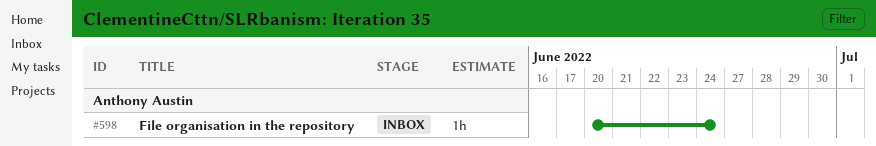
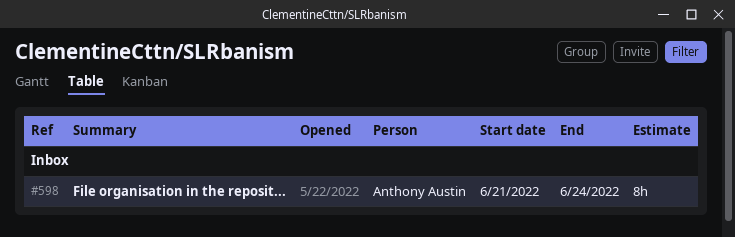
#598, estimate: 1h -> 8h
#598, start: Jun 20 -> Jun 21

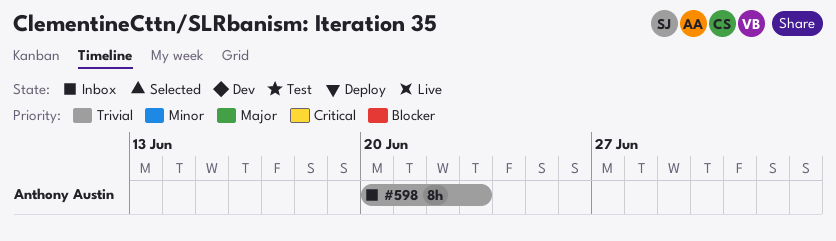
#598, start: Jun 21 -> Jun 20
#598, due: Jun 24 -> Jun 23

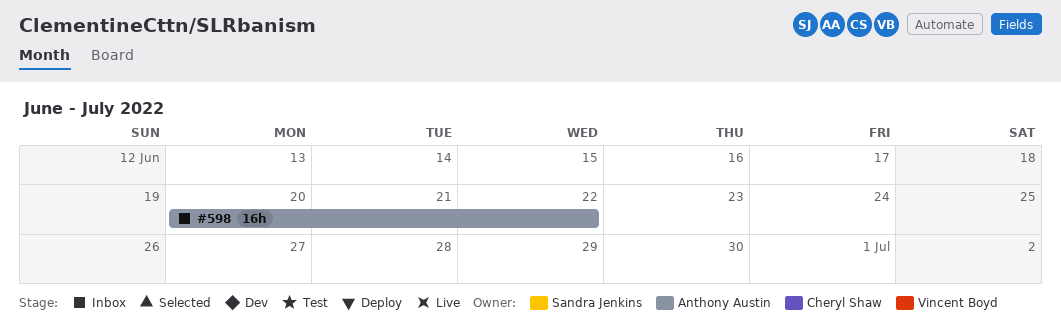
#598, estimate: 8h -> 16h
#598, due: Jun 23 -> Jun 22

